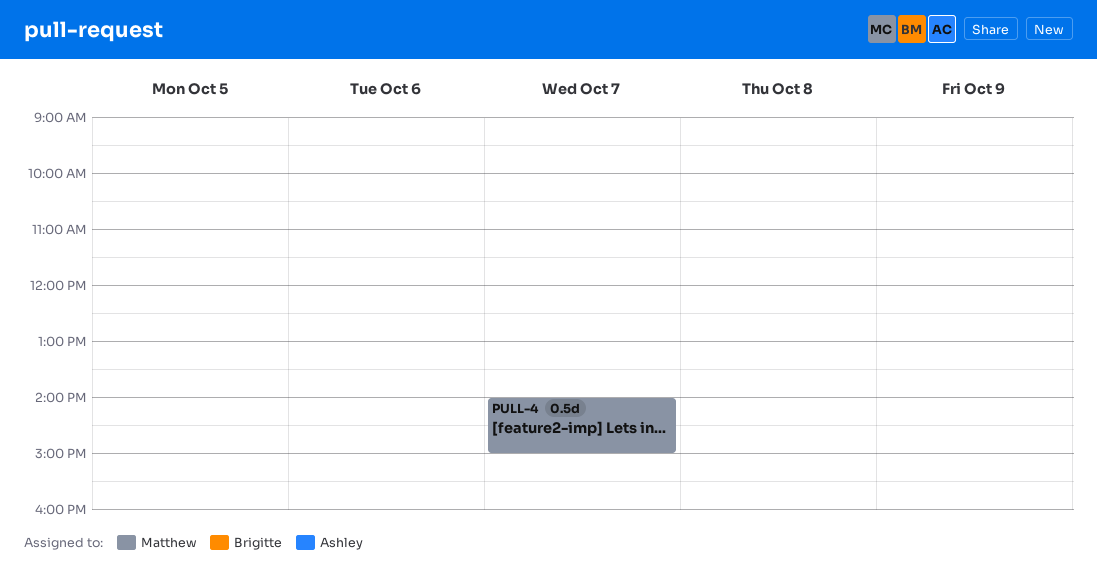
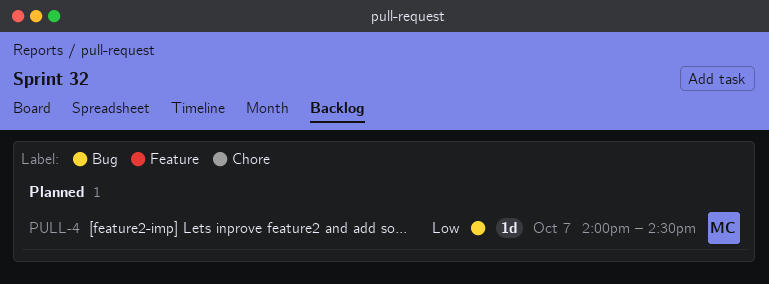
PULL-4, estimate: 0.5d -> 1d
PULL-4, ends: 15:00 -> 14:30

